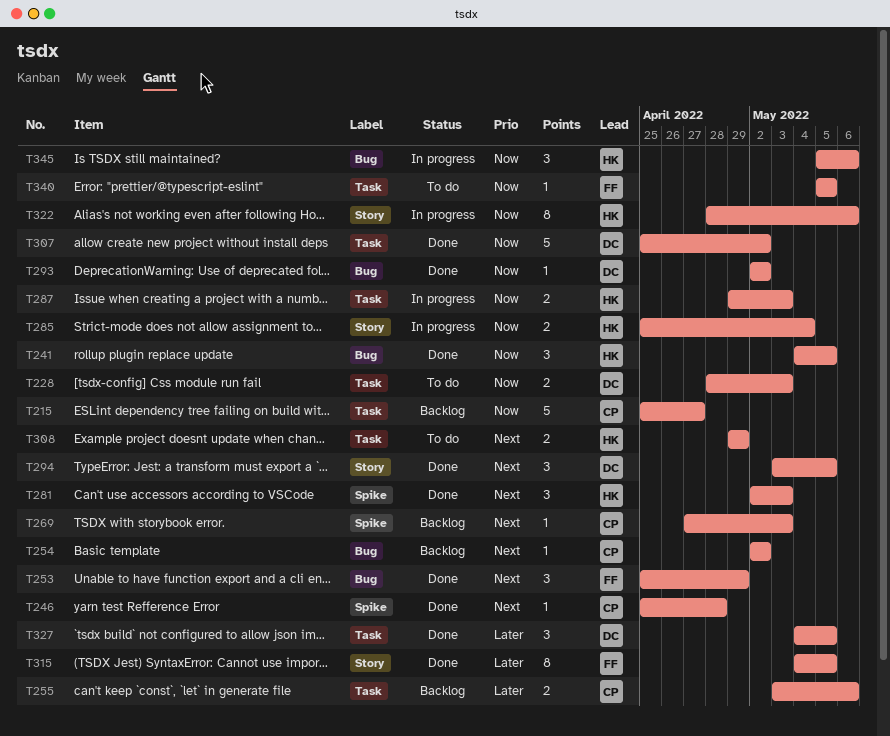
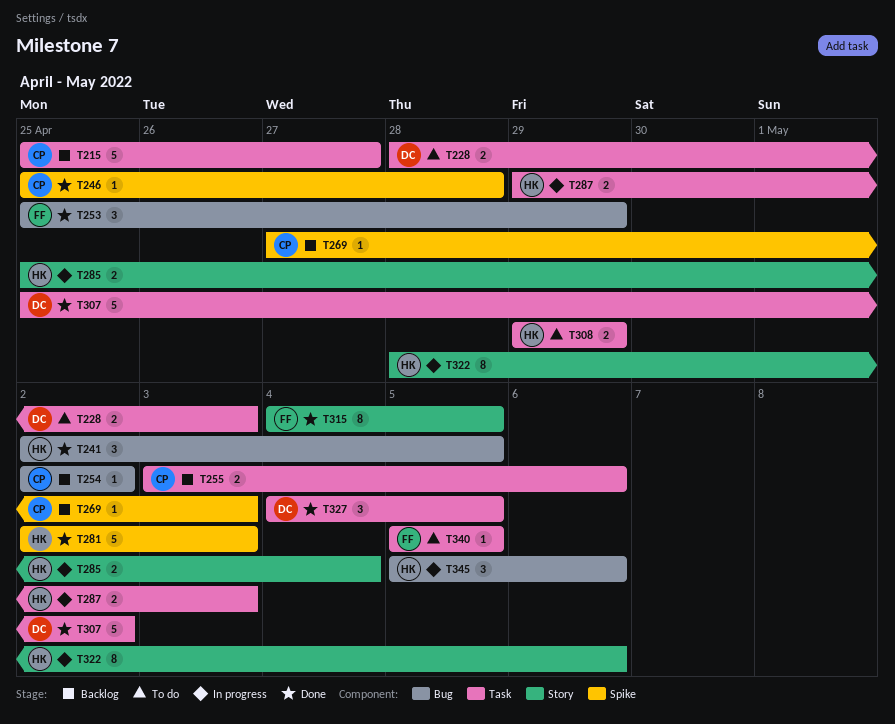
T241, start: May 4 -> May 2
T281, estimate: 3 -> 5
T293: present -> none
T294: present -> none

